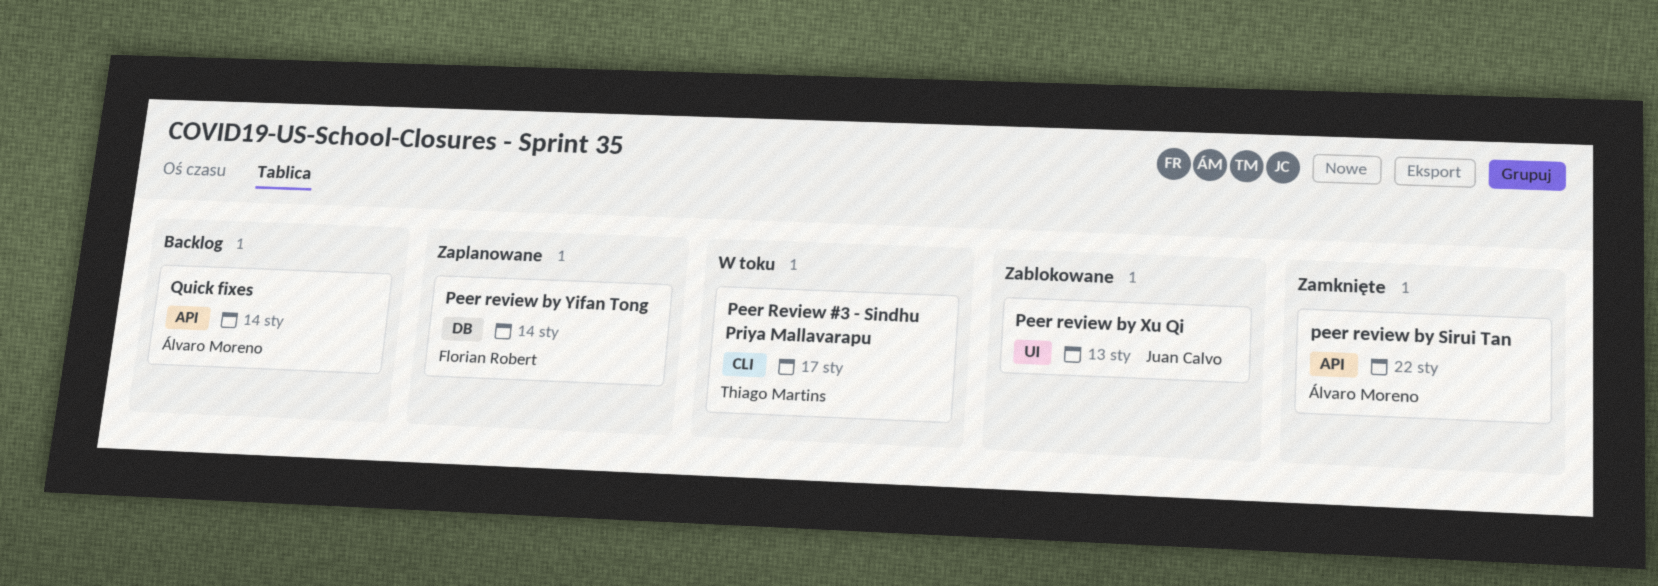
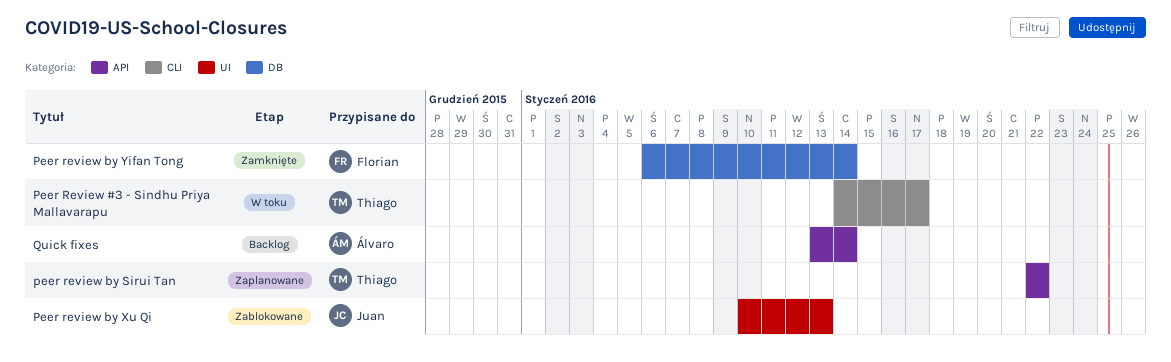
peer review by Sirui Tan, status: Zamknięte -> Zaplanowane
peer review by Sirui Tan, owner: Álvaro Moreno -> Thiago Martins
Peer review by Yifan Tong, status: Zaplanowane -> Zamknięte

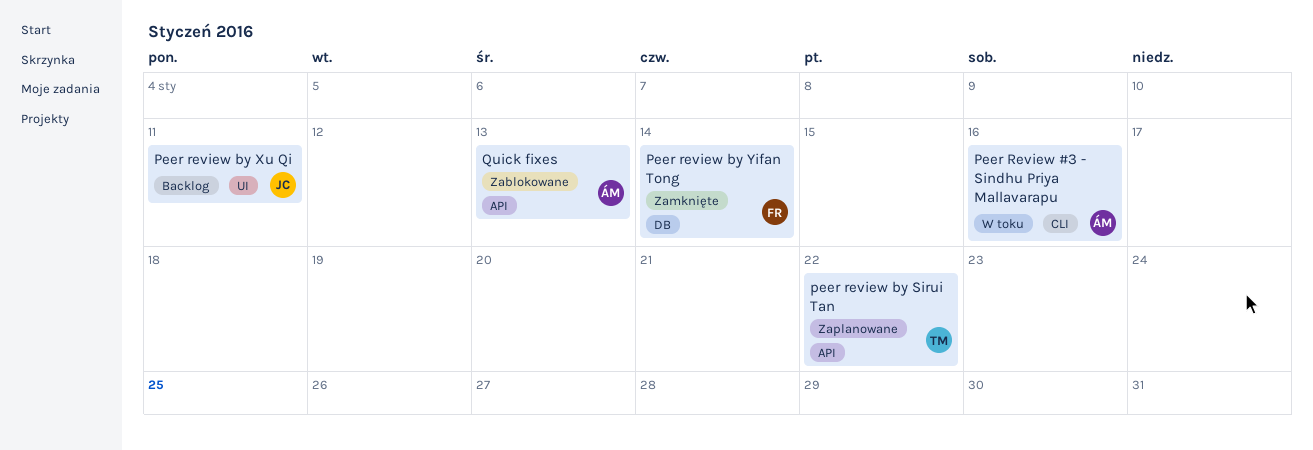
Peer Review #3 - Sindhu Priya Mallavarapu, owner: Thiago -> Álvaro
Peer Review #3 - Sindhu Priya Mallavarapu, due: Jan 17 -> Jan 16
Peer review by Xu Qi, status: Zablokowane -> Backlog
Peer review by Xu Qi, due: Jan 13 -> Jan 11
Quick fixes, status: Backlog -> Zablokowane
Quick fixes, due: Jan 14 -> Jan 13

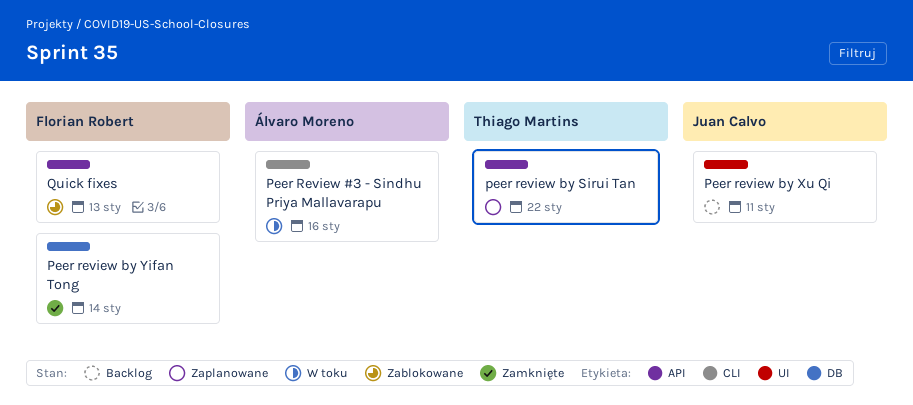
Quick fixes, owner: Álvaro Moreno -> Florian Robert

